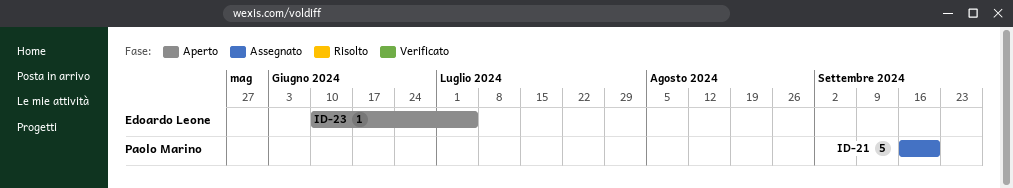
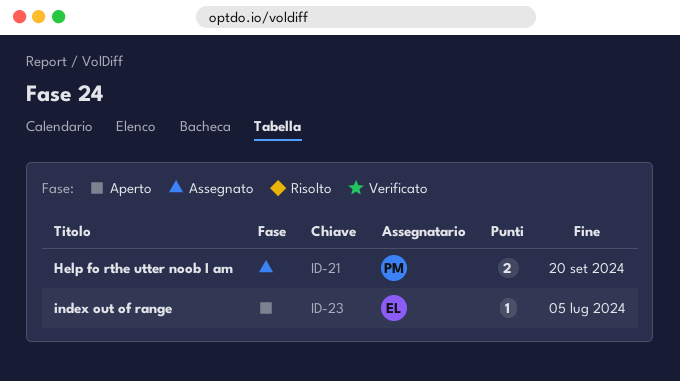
ID-21, estimate: 5 -> 2

